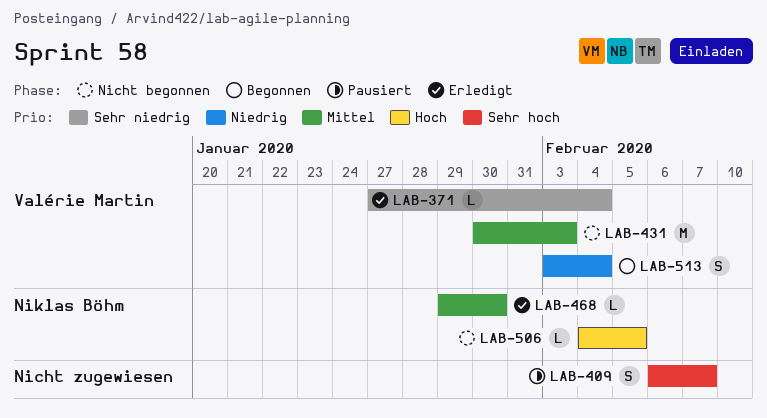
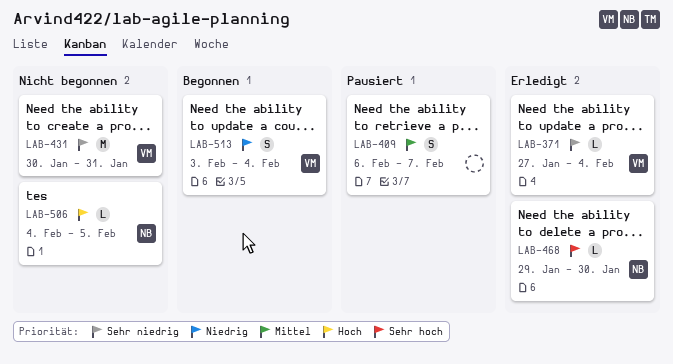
LAB-409, priority: Sehr hoch -> Mittel
LAB-431, priority: Mittel -> Sehr niedrig
LAB-431, due: Feb 3 -> Jan 31
LAB-468, priority: Mittel -> Sehr hoch

